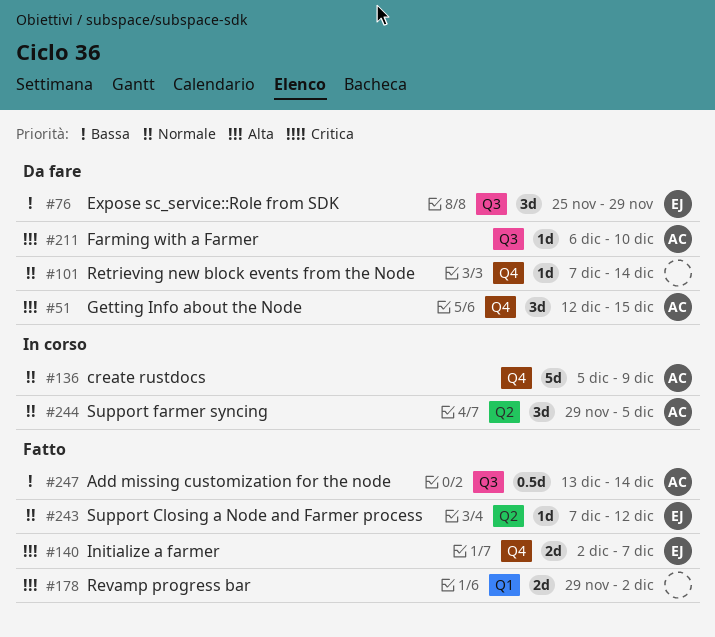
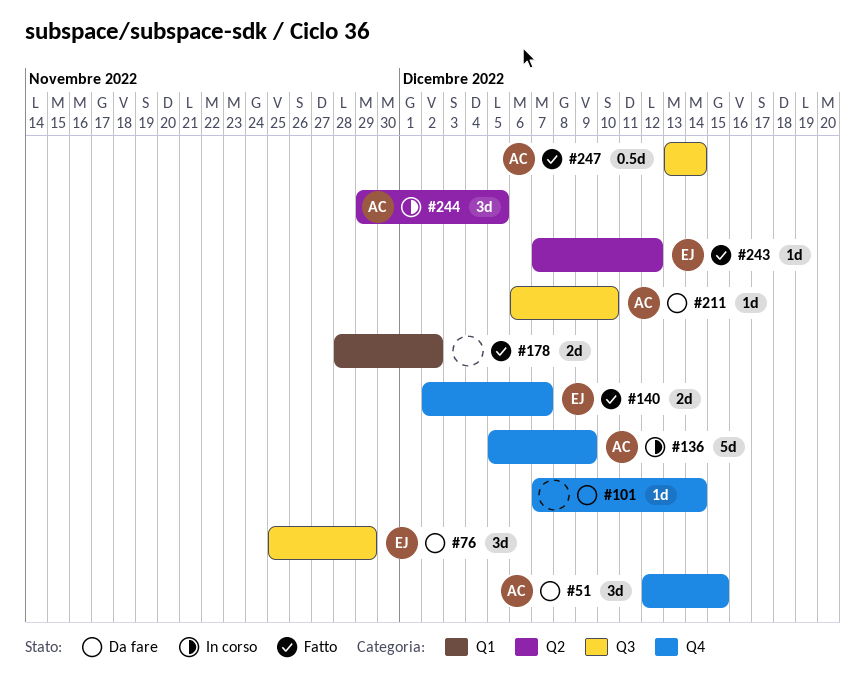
#178, start: Nov 29 -> Nov 28

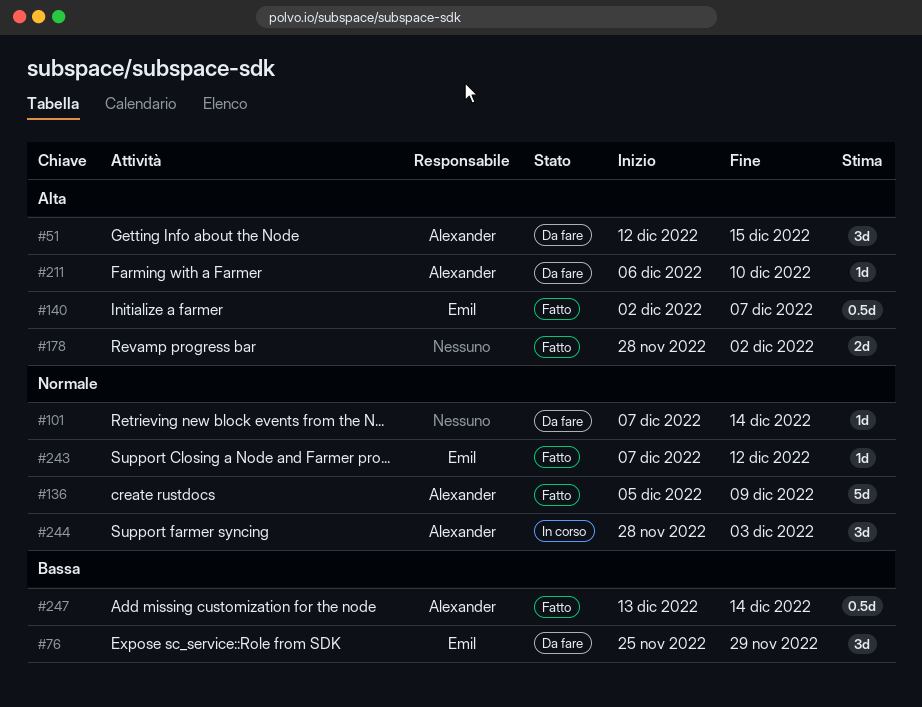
#136, status: In corso -> Fatto
#140, estimate: 2d -> 0.5d
#244, start: Nov 29 -> Nov 28
#244, due: Dec 5 -> Dec 3

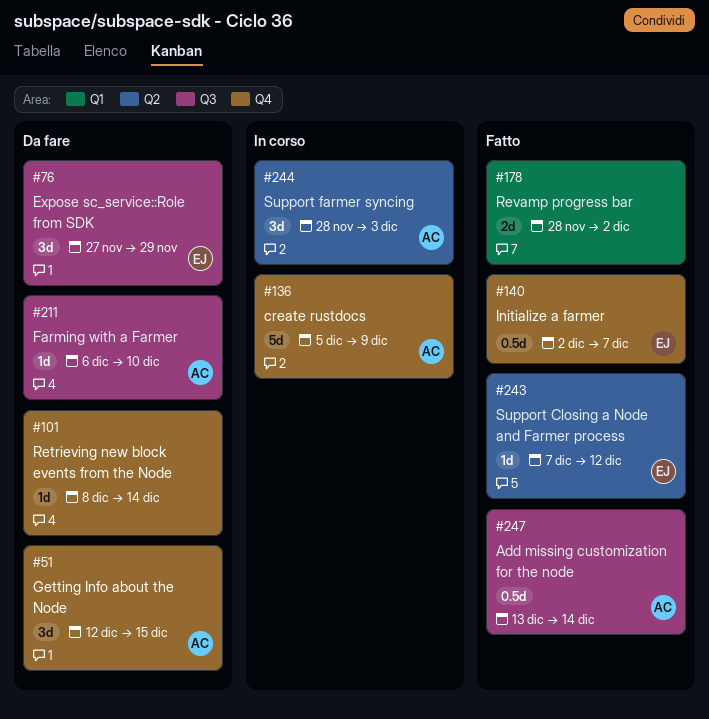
#76, start: Nov 25 -> Nov 27
#101, start: Dec 7 -> Dec 8
#136, status: Fatto -> In corso

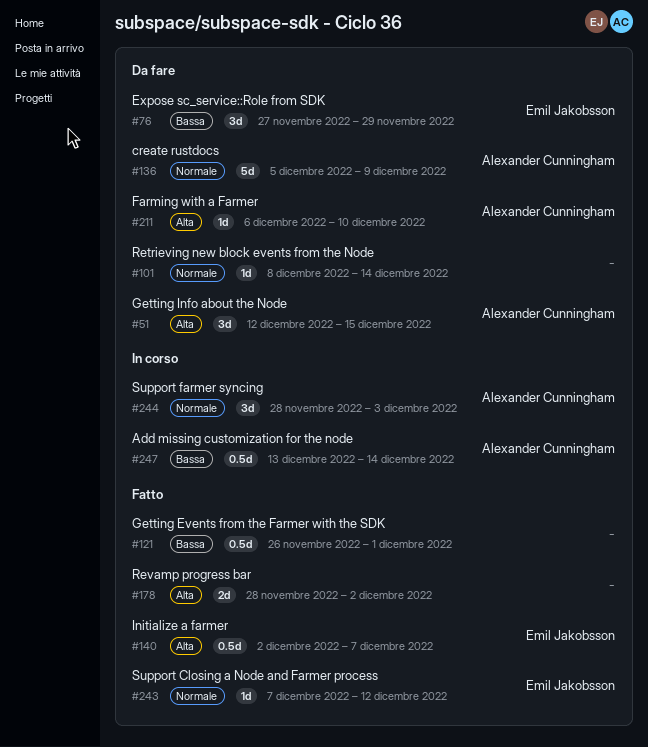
#121: none -> present
#136, status: In corso -> Da fare
#247, status: Fatto -> In corso

